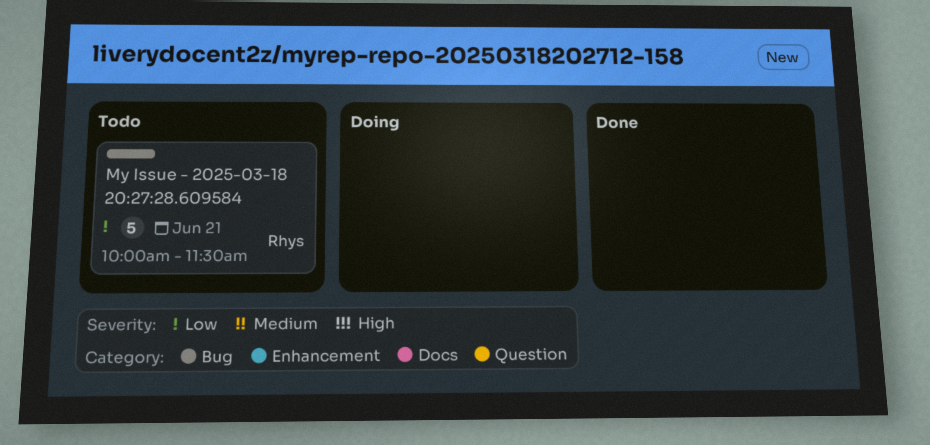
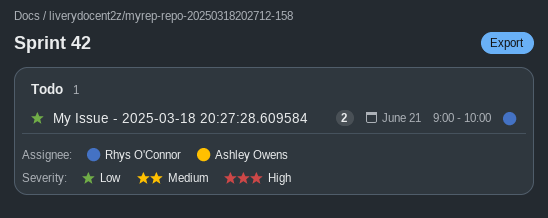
My Issue - 2025-03-18 20:27:28.609584, estimate: 5 -> 2
My Issue - 2025-03-18 20:27:28.609584, begins: 10:00 -> 09:00
My Issue - 2025-03-18 20:27:28.609584, ends: 11:30 -> 10:00

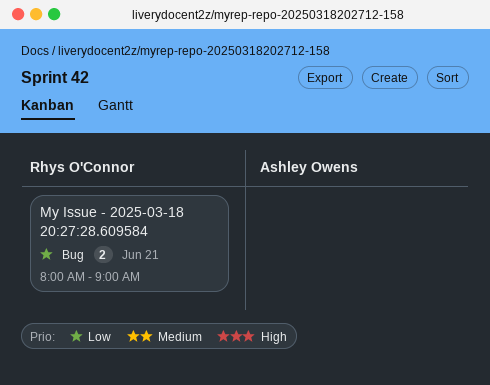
My Issue - 2025-03-18 20:27:28.609584, begins: 09:00 -> 08:00
My Issue - 2025-03-18 20:27:28.609584, ends: 10:00 -> 09:00

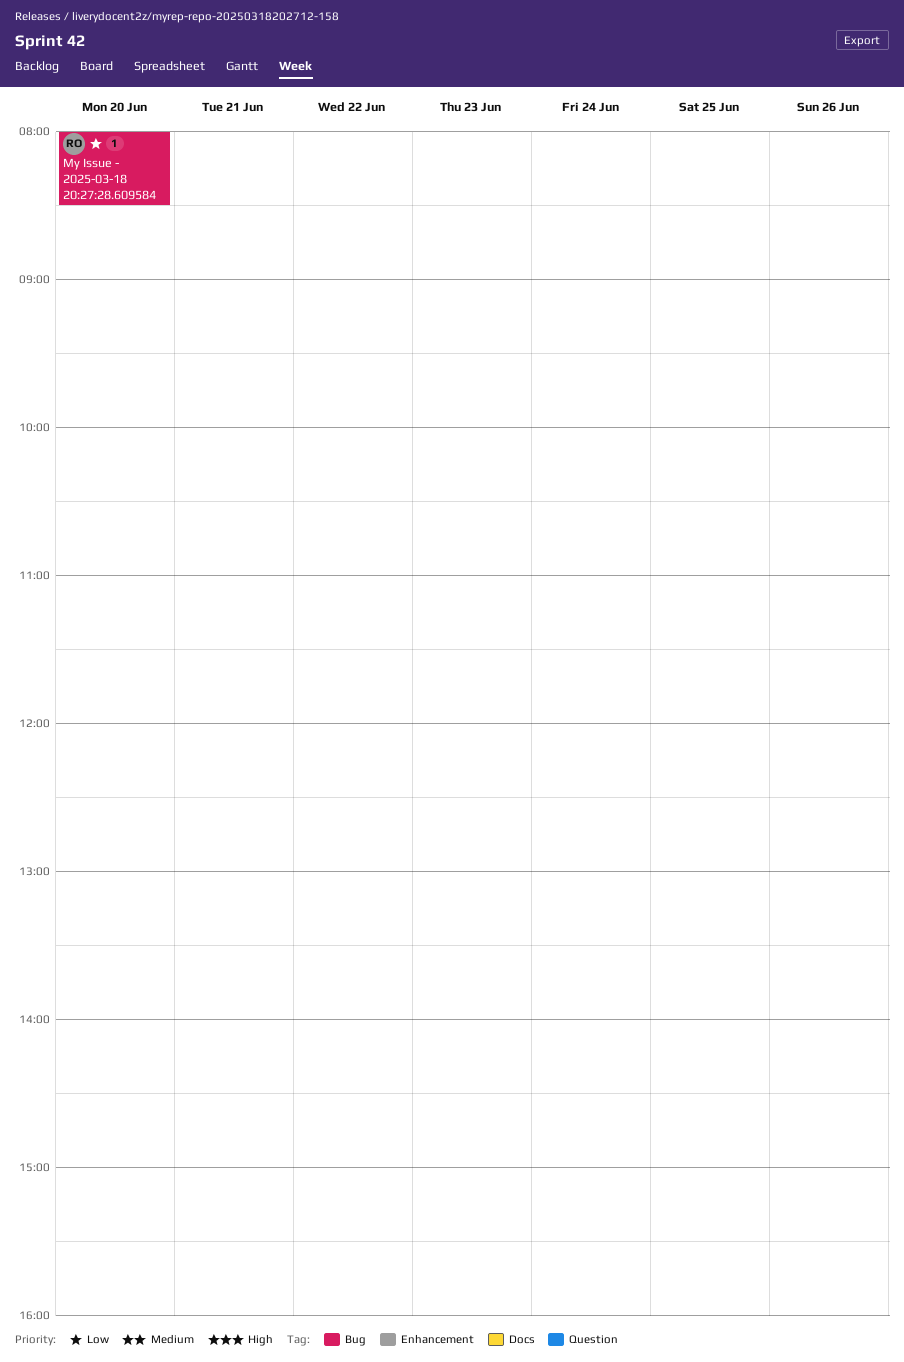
My Issue - 2025-03-18 20:27:28.609584, estimate: 2 -> 1
My Issue - 2025-03-18 20:27:28.609584, day: Jun 21 -> Jun 20
My Issue - 2025-03-18 20:27:28.609584, ends: 09:00 -> 08:30

